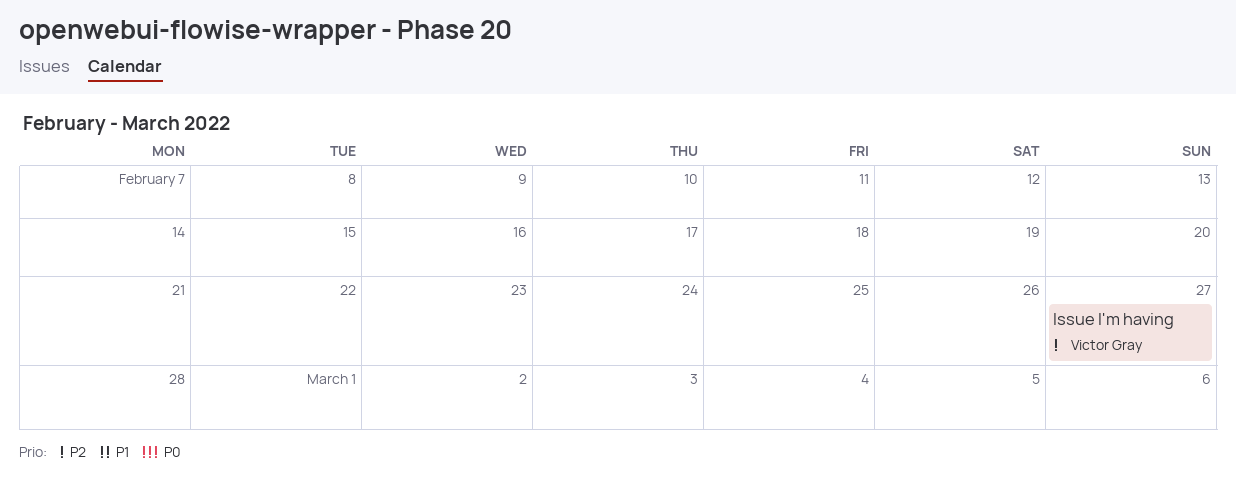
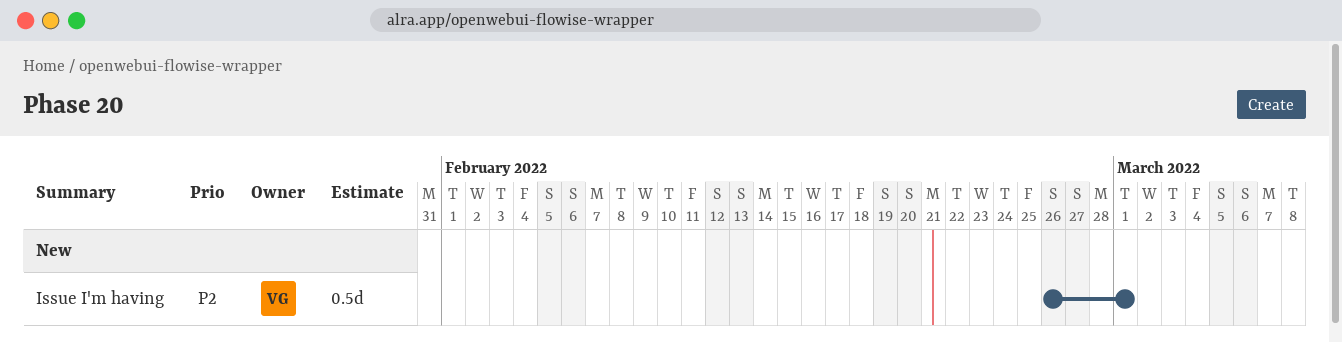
Issue I'm having, due: Feb 27 -> Mar 1

